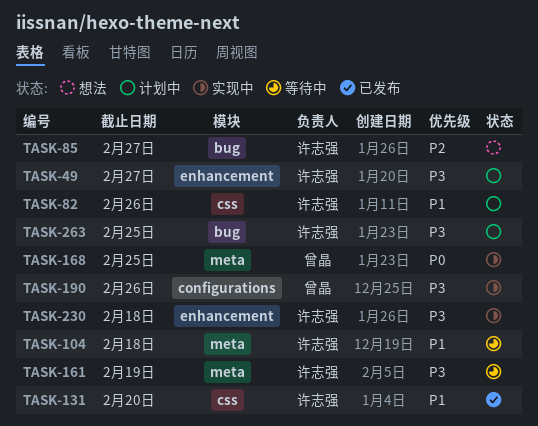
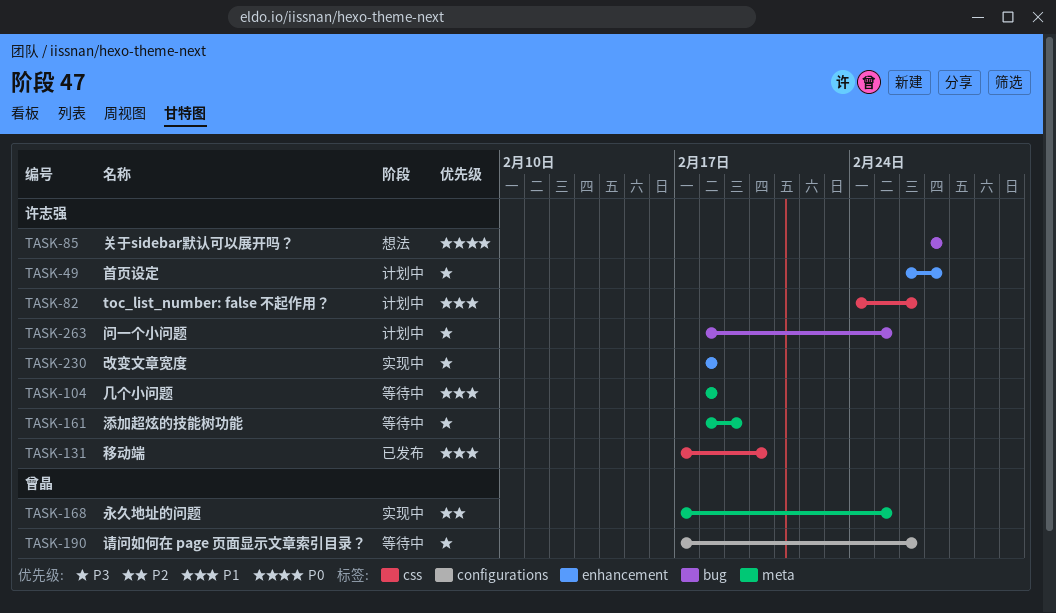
TASK-85, priority: P2 -> P0
TASK-168, priority: P0 -> P2
TASK-190, status: 实现中 -> 等待中

